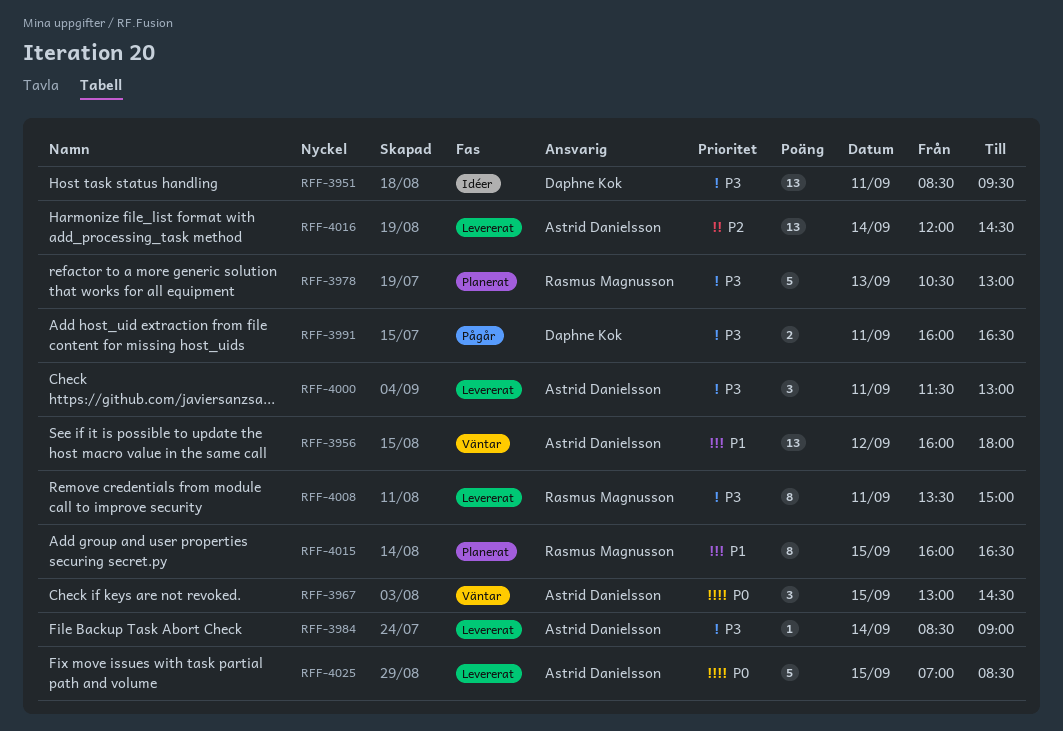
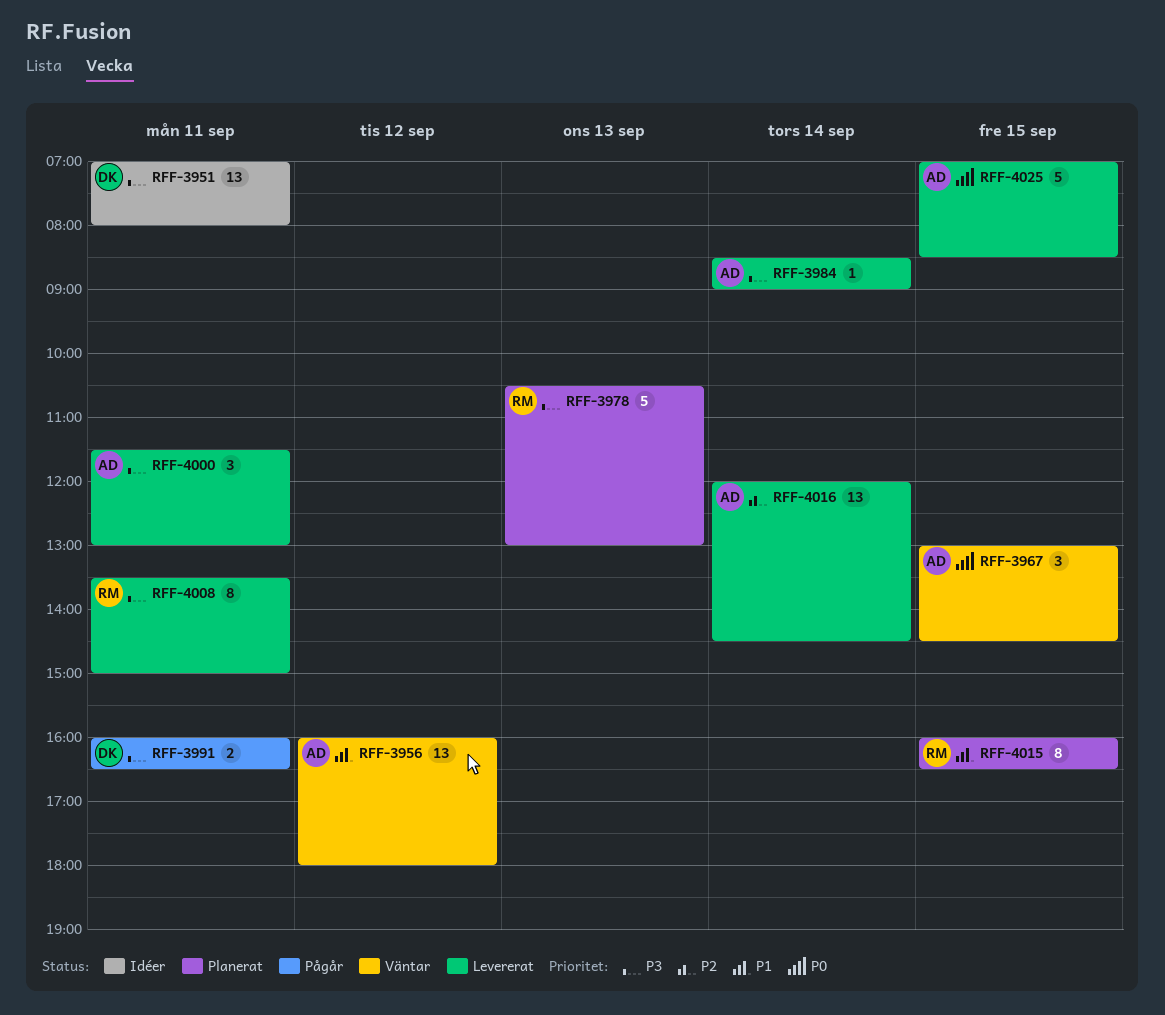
RFF-3951, begins: 08:30 -> 07:00
RFF-3951, ends: 09:30 -> 08:00

